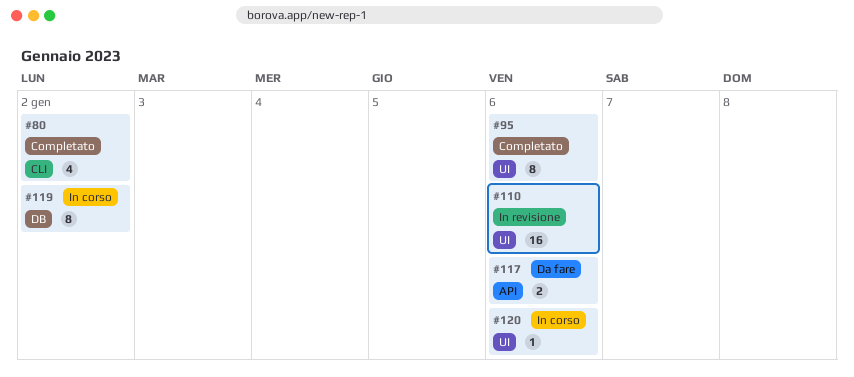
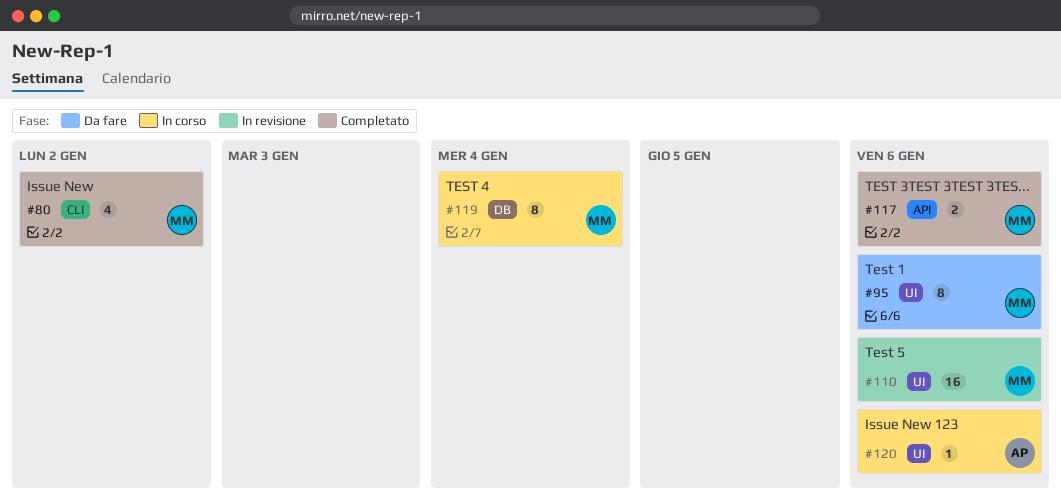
#95, status: Completato -> Da fare
#117, status: Da fare -> Completato
#119, due: Jan 2 -> Jan 4

